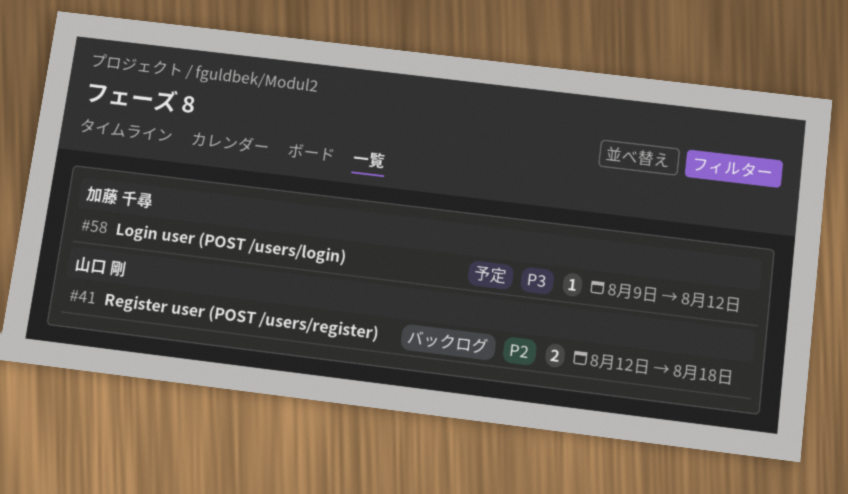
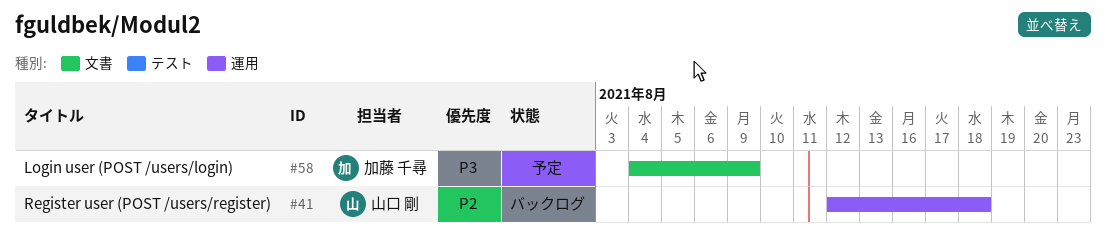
#58, start: Aug 9 -> Aug 4
#58, due: Aug 12 -> Aug 9

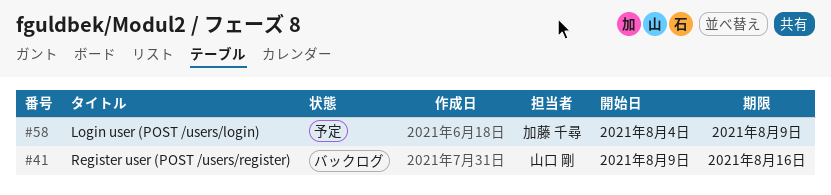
#41, start: Aug 12 -> Aug 9
#41, due: Aug 18 -> Aug 16

